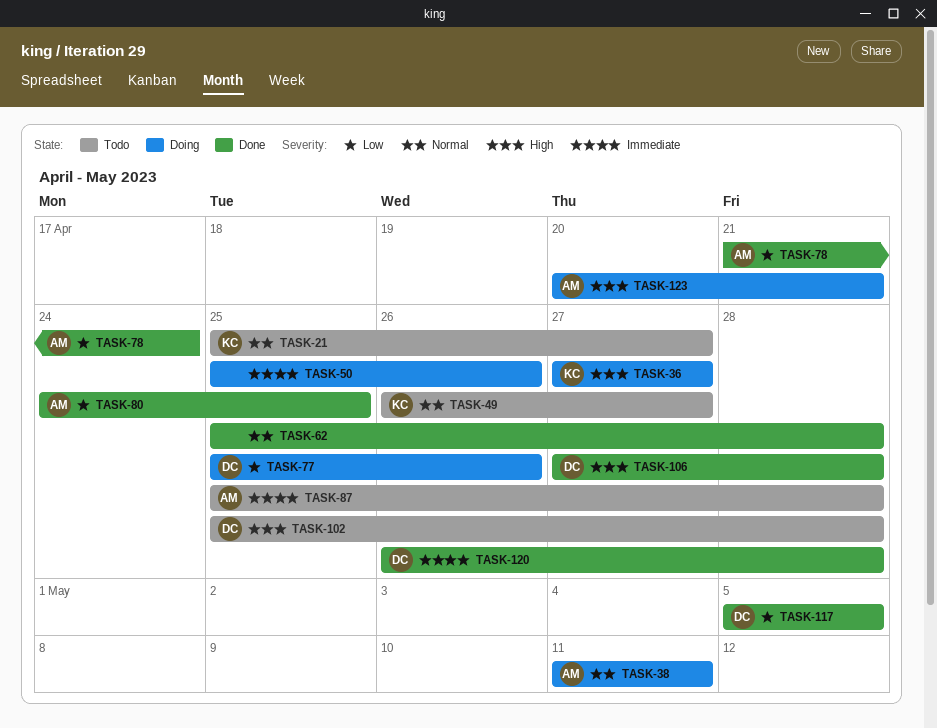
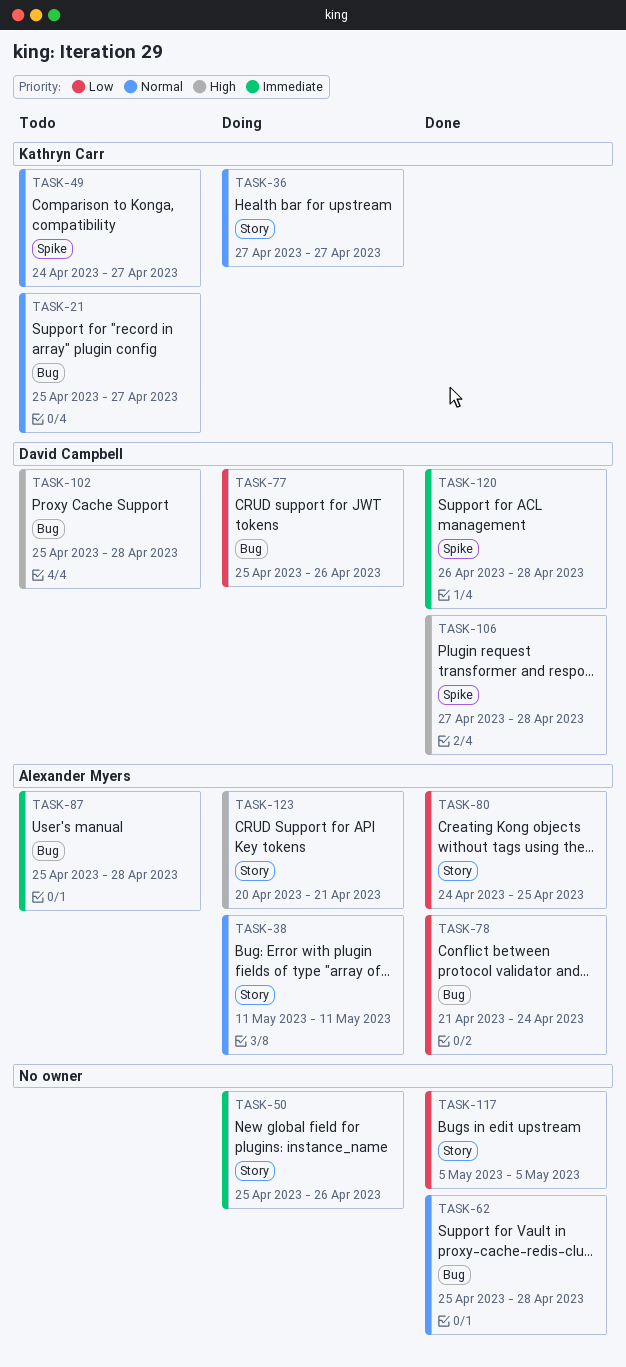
TASK-36, priority: High -> Normal
TASK-49, start: Apr 26 -> Apr 24
TASK-117, owner: David Campbell -> none

